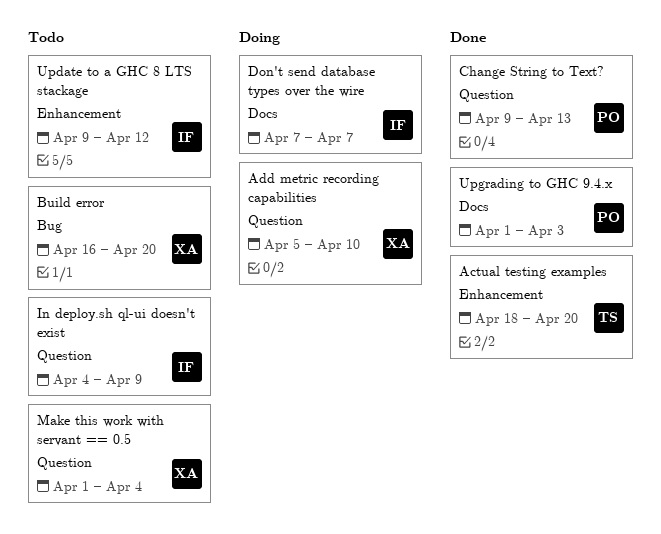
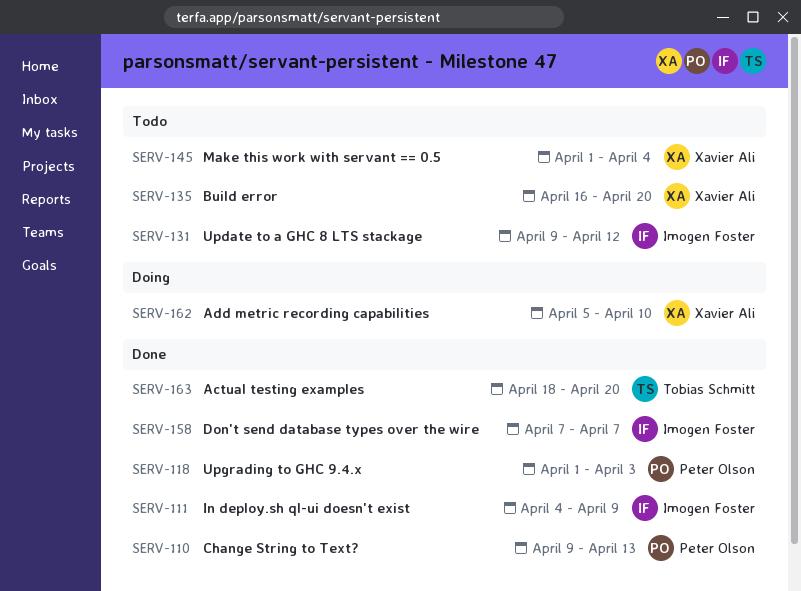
Don't send database types over the wire, status: Doing -> Done
In deploy.sh ql-ui doesn't exist, status: Todo -> Done

